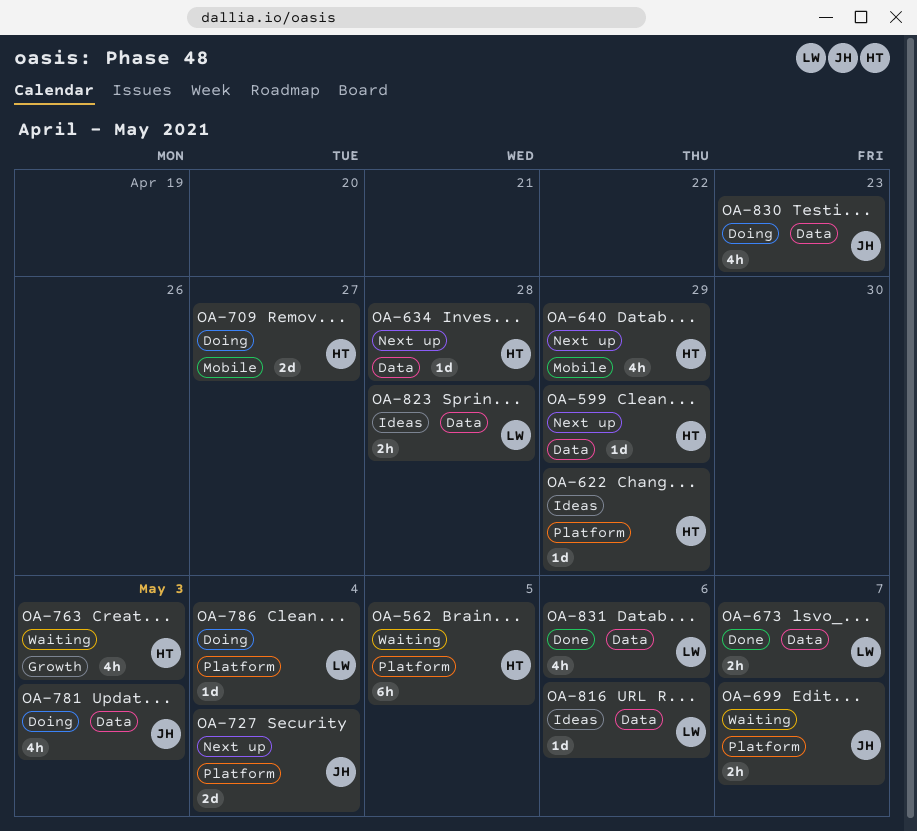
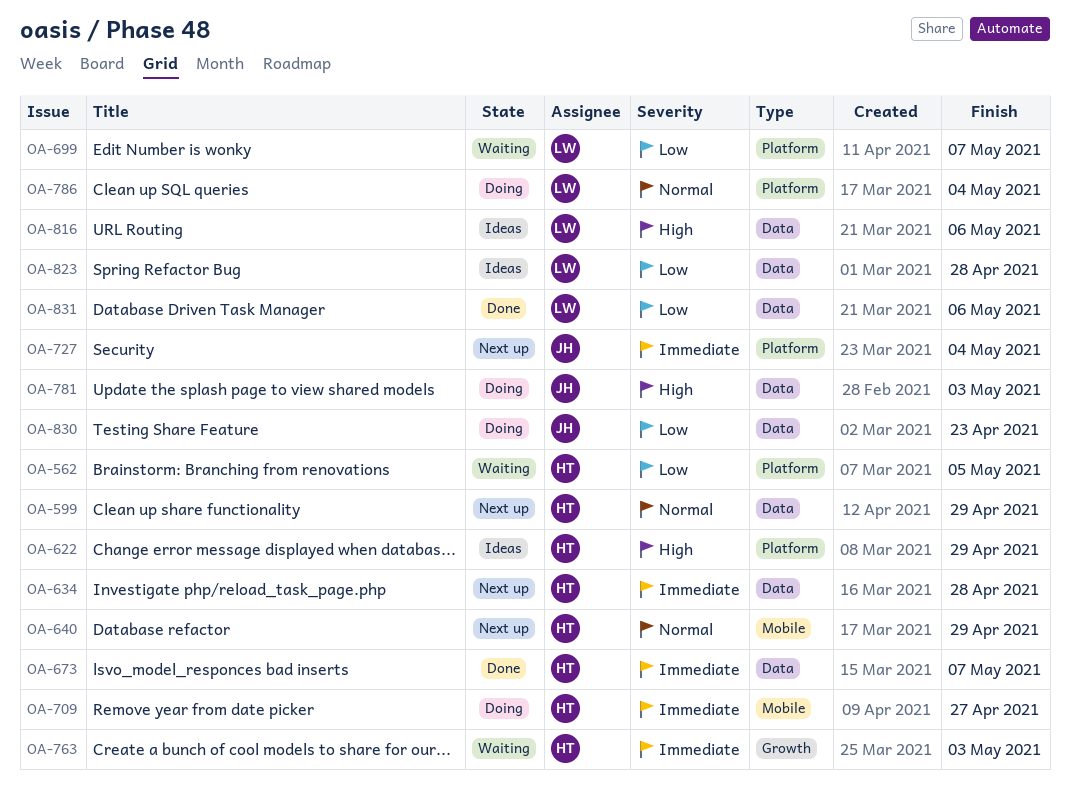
OA-673, owner: LW -> HT
OA-699, owner: JH -> LW

